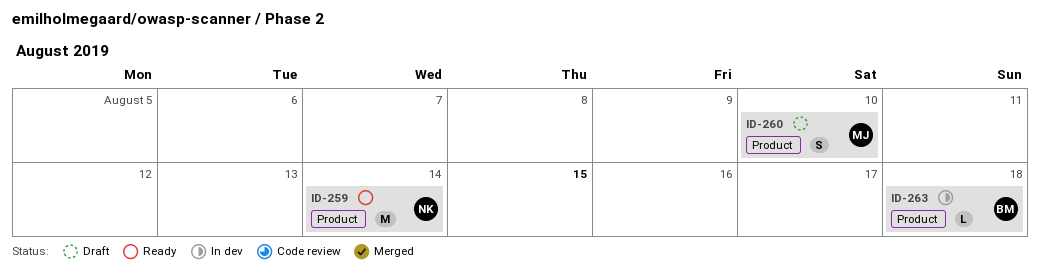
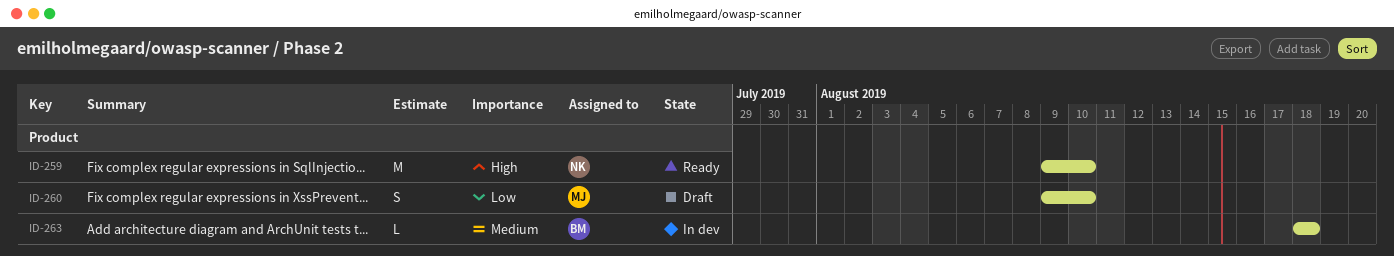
ID-259, due: Aug 14 -> Aug 10

